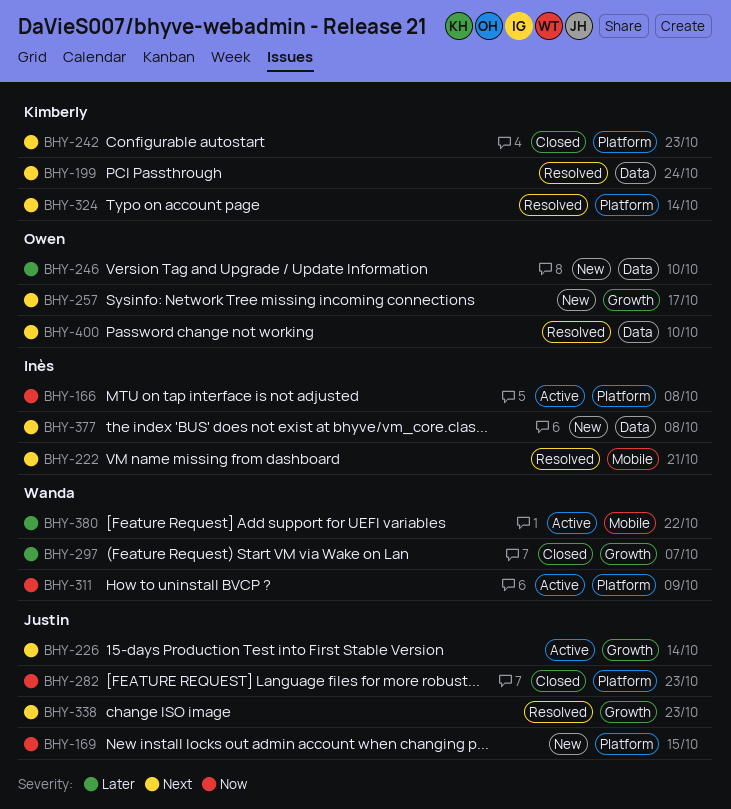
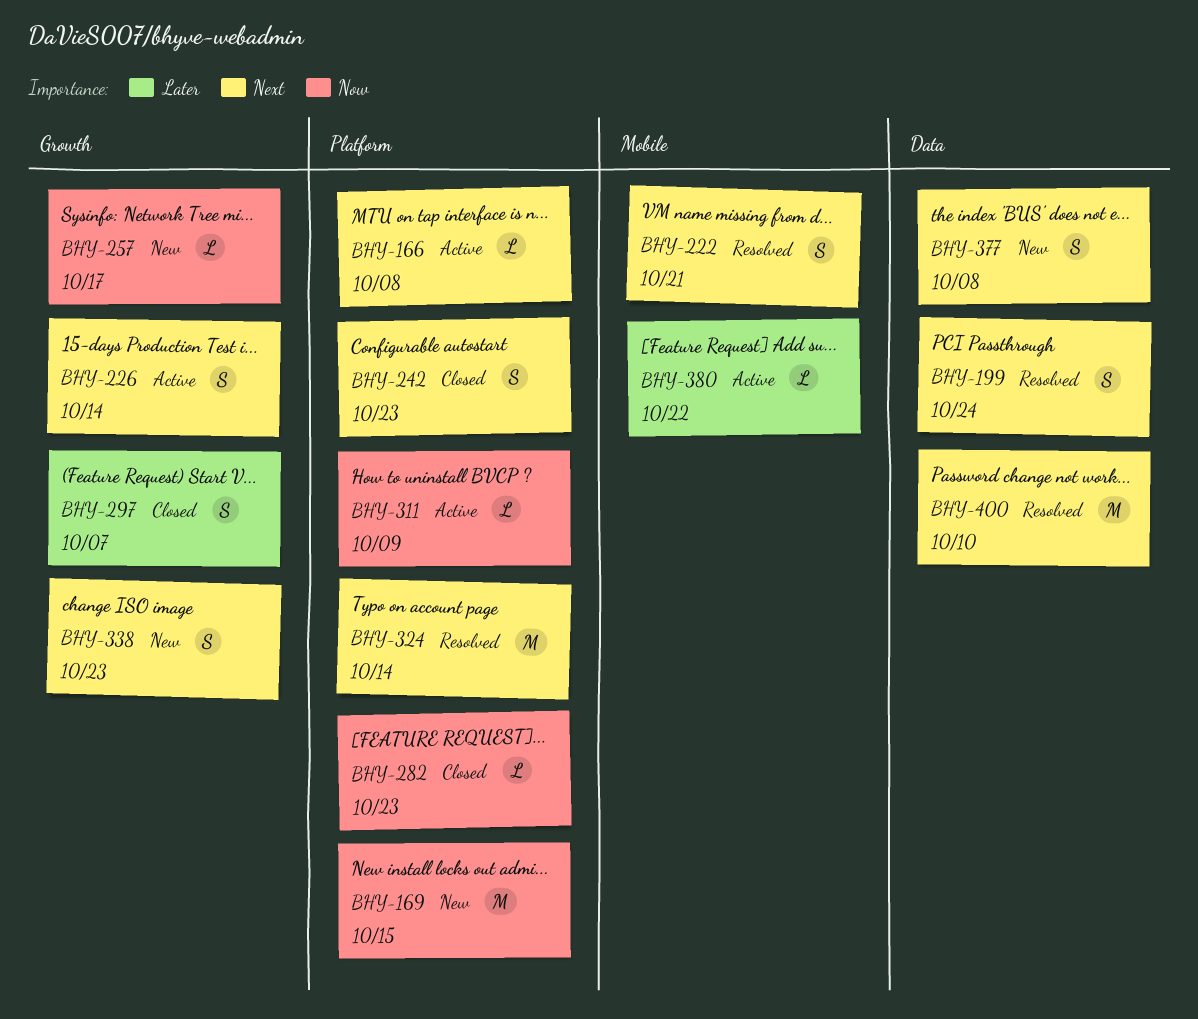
BHY-166, priority: Now -> Next
BHY-246: present -> none
BHY-257, priority: Next -> Now
BHY-338, status: Resolved -> New

